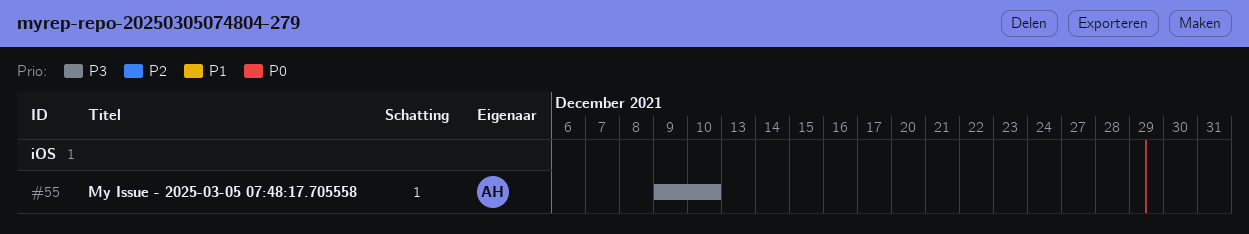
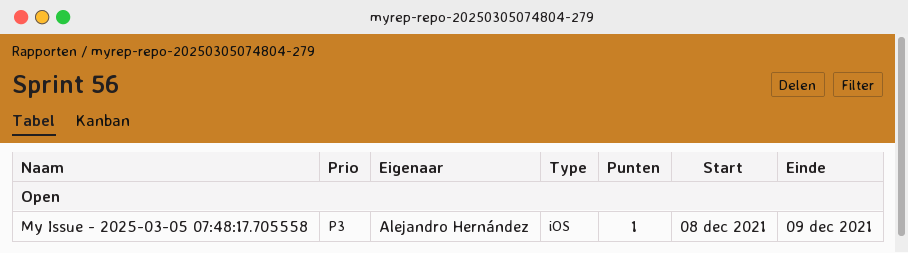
My Issue - 2025-03-05 07:48:17.705558, start: Dec 9 -> Dec 8
My Issue - 2025-03-05 07:48:17.705558, due: Dec 10 -> Dec 9

